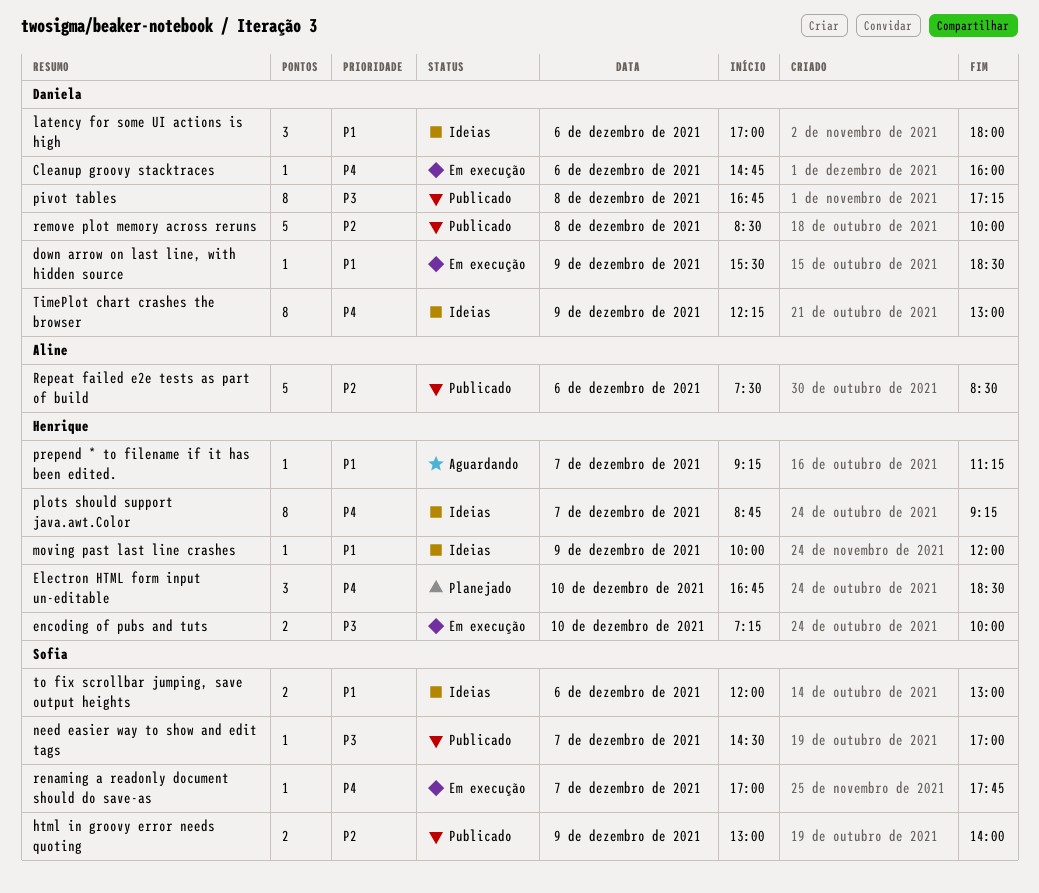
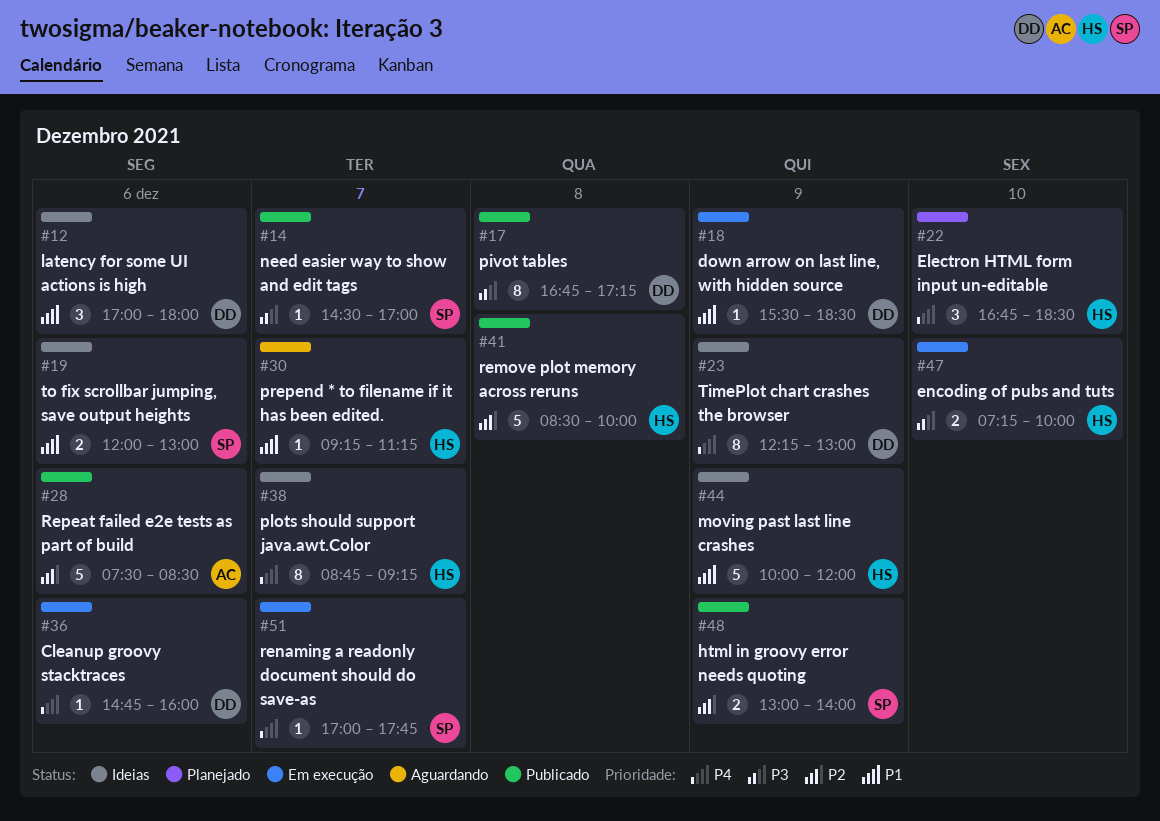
moving past last line crashes, estimate: 1 -> 5
remove plot memory across reruns, owner: Daniela -> Henrique

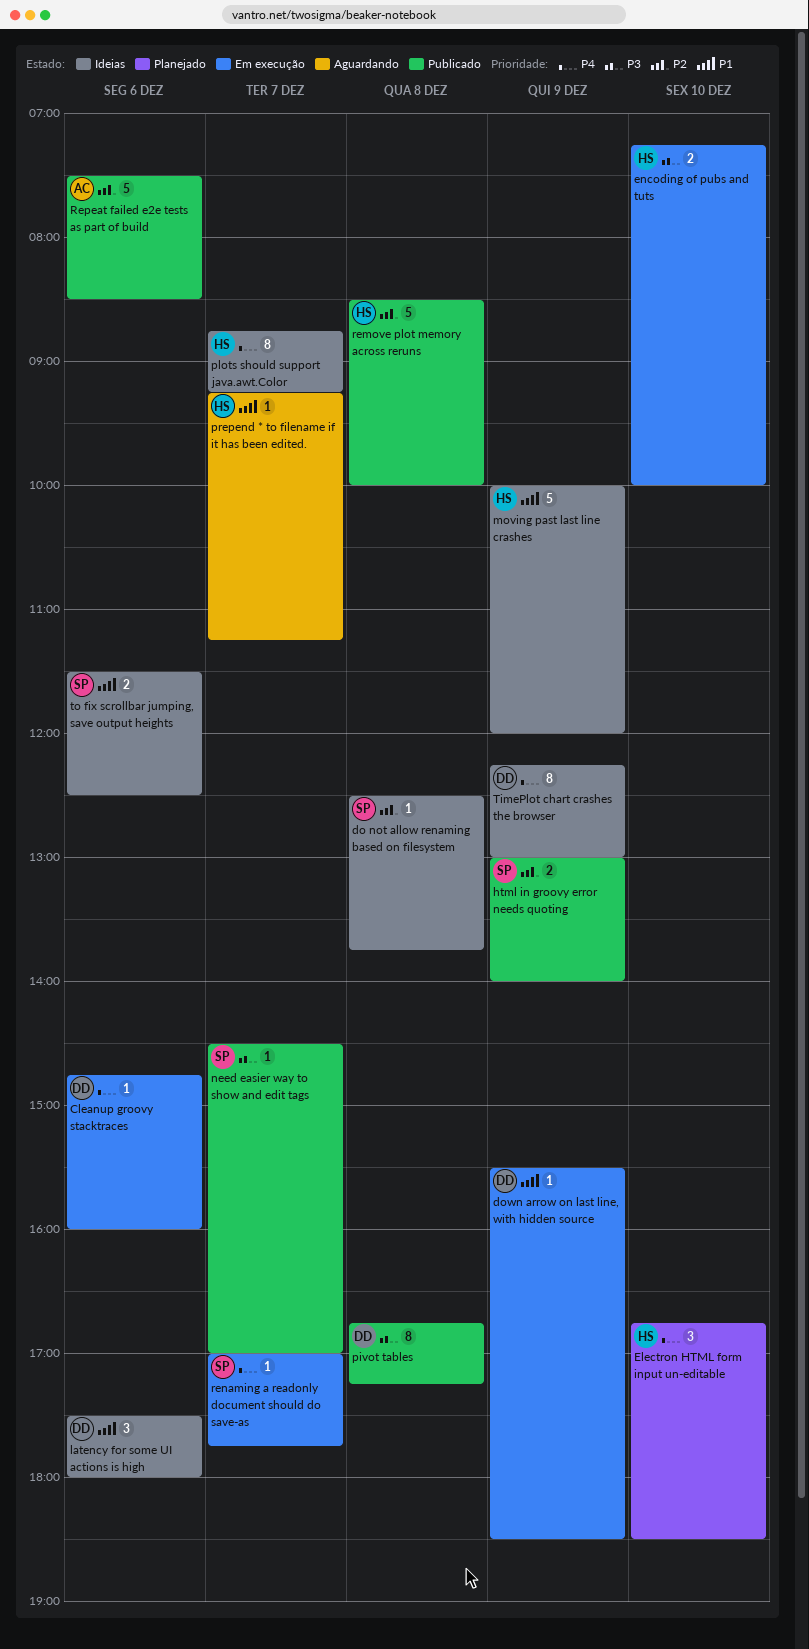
do not allow renaming based on filesystem: none -> present
latency for some UI actions is high, begins: 17:00 -> 17:30
to fix scrollbar jumping, save output heights, begins: 12:00 -> 11:30
to fix scrollbar jumping, save output heights, ends: 13:00 -> 12:30

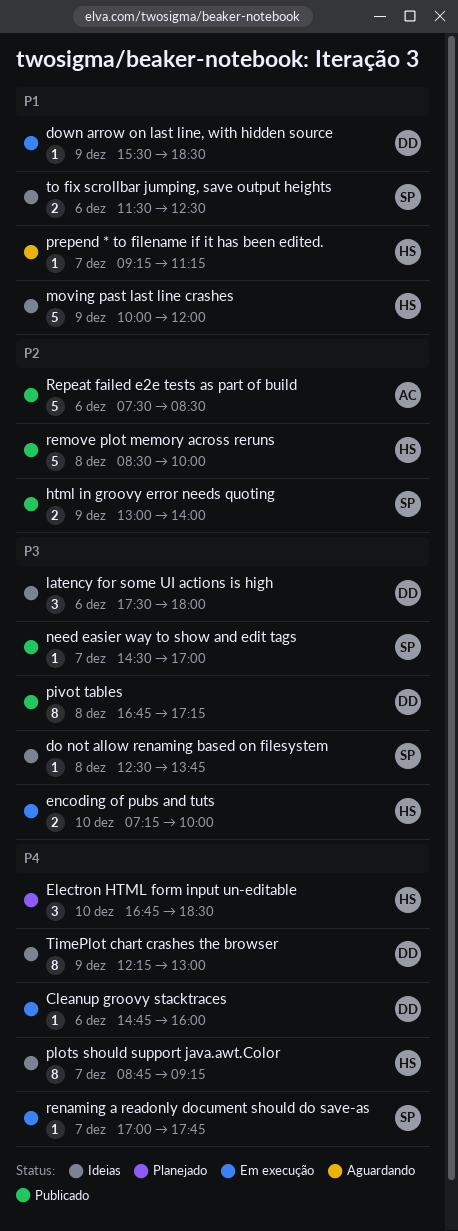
do not allow renaming based on filesystem, priority: P2 -> P3
latency for some UI actions is high, priority: P1 -> P3

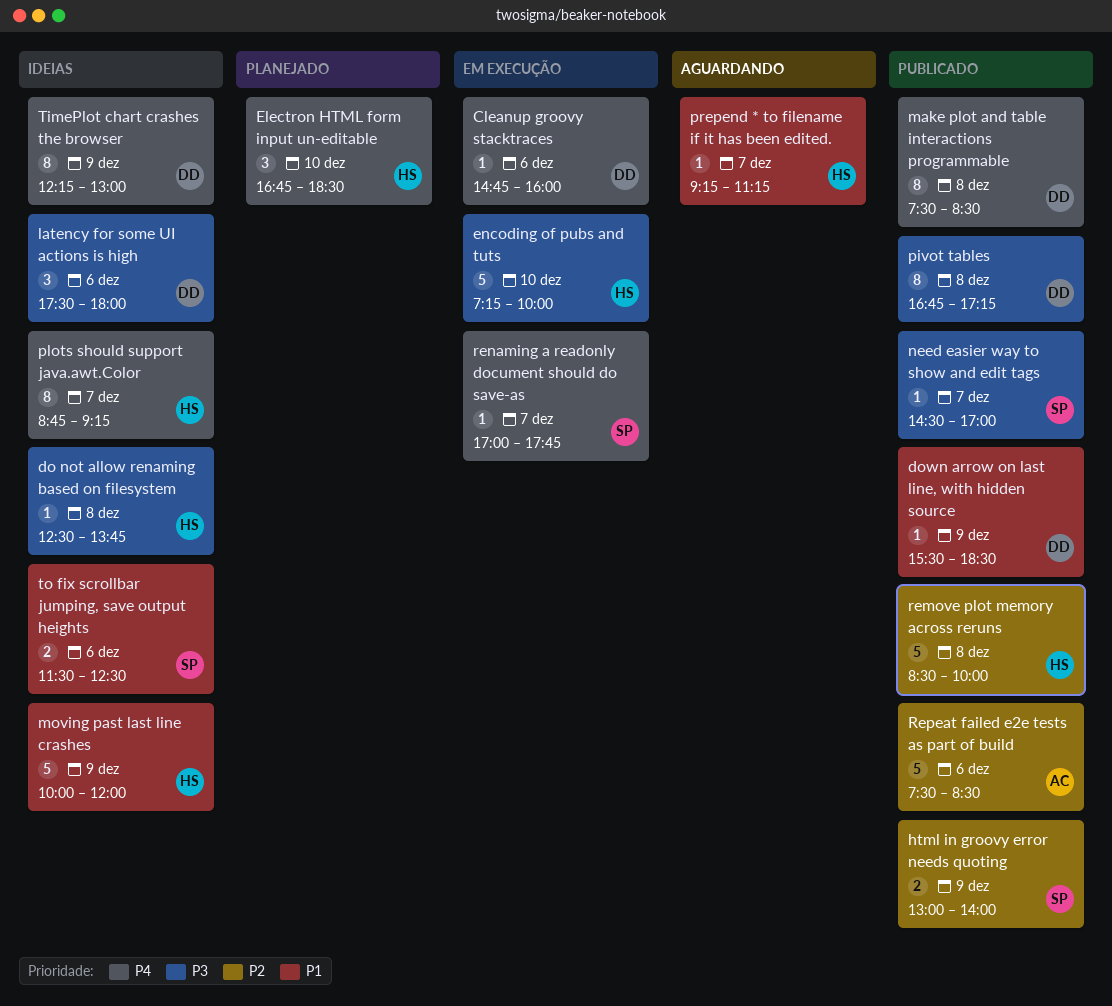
do not allow renaming based on filesystem, owner: SP -> HS
down arrow on last line, with hidden source, status: Em execução -> Publicado
encoding of pubs and tuts, estimate: 2 -> 5
make plot and table interactions programmable: none -> present

